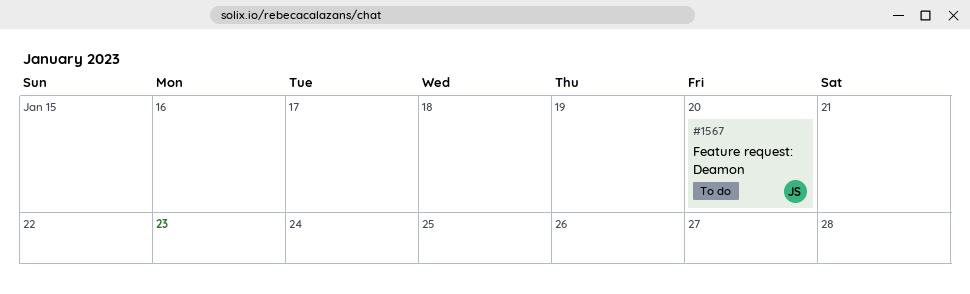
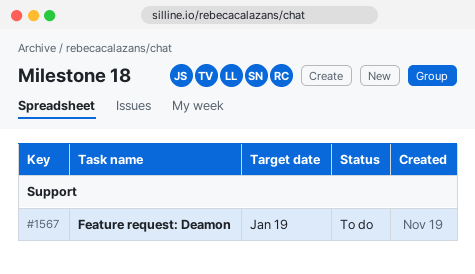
#1567, due: Jan 20 -> Jan 19

